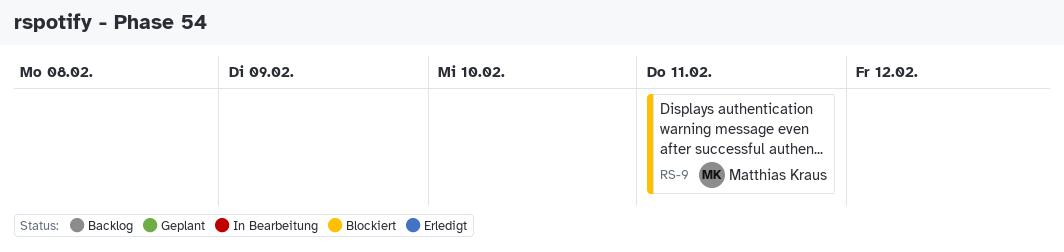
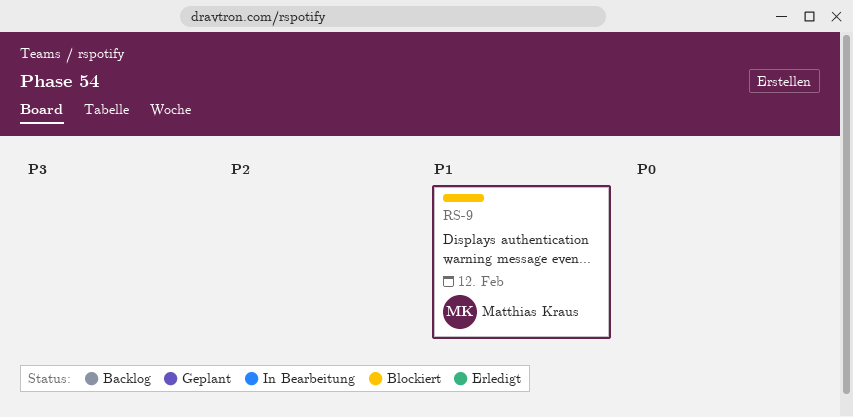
RS-9, due: Feb 11 -> Feb 12

